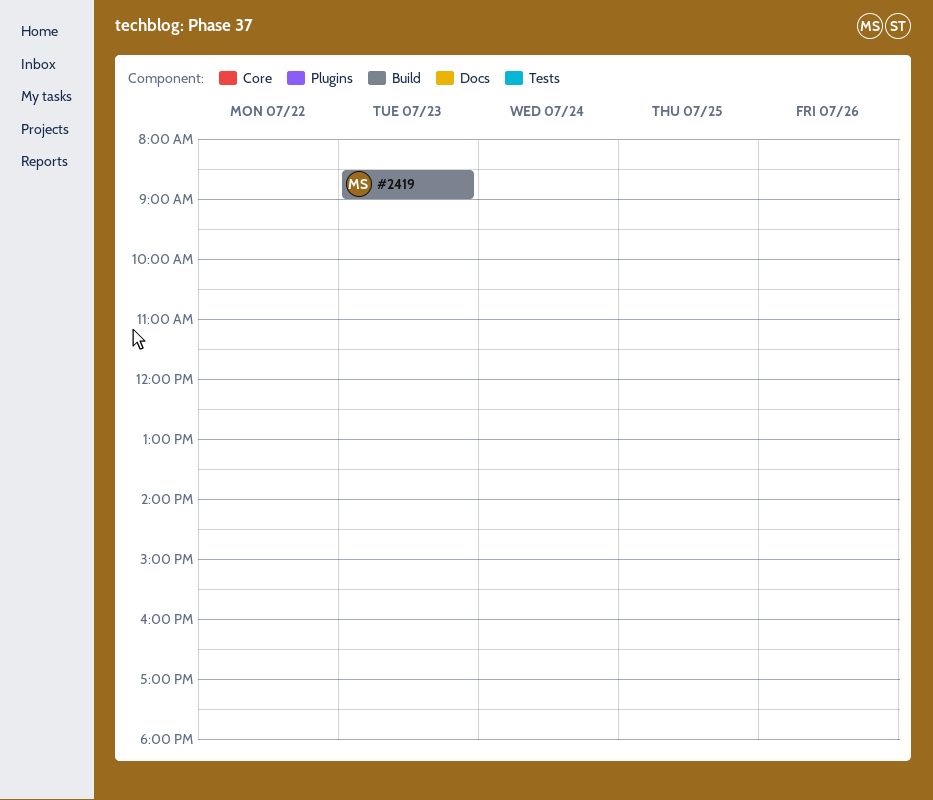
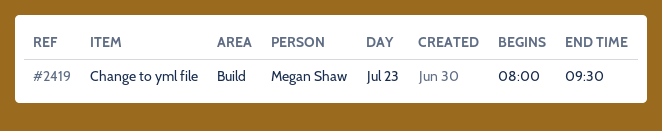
#2419, begins: 08:30 -> 08:00
#2419, ends: 09:00 -> 09:30

